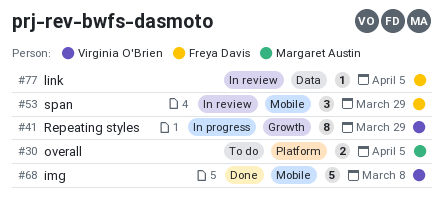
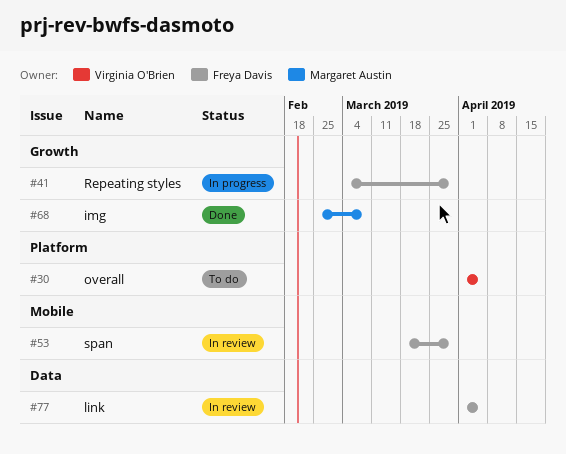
#30, owner: Margaret Austin -> Virginia O'Brien
#41, owner: Virginia O'Brien -> Freya Davis
#68, owner: Virginia O'Brien -> Margaret Austin
#68, label: Mobile -> Growth

